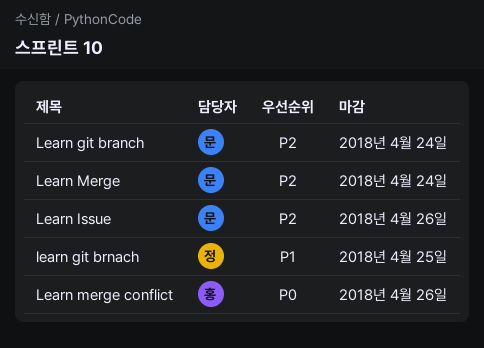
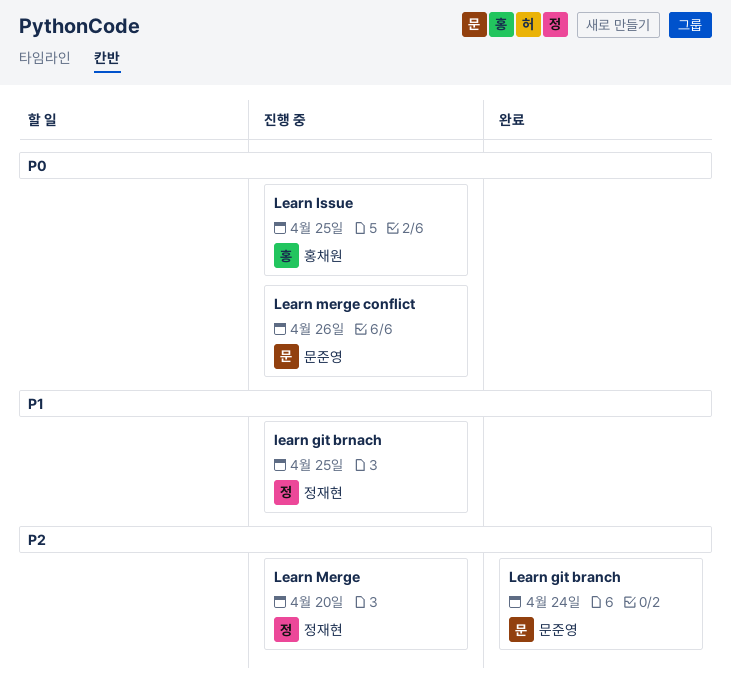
Learn Issue, owner: 문준영 -> 홍채원
Learn Issue, priority: P2 -> P0
Learn Issue, due: Apr 26 -> Apr 25
Learn Merge, owner: 문준영 -> 정재현
Learn Merge, due: Apr 24 -> Apr 20
Learn merge conflict, owner: 홍채원 -> 문준영

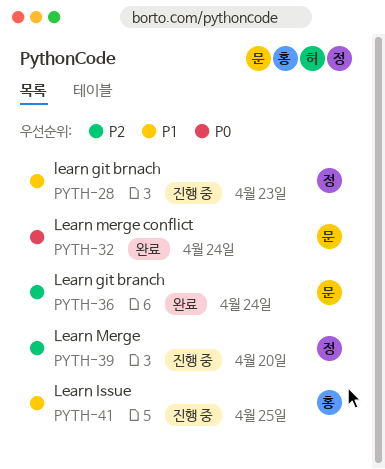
learn git brnach, due: Apr 25 -> Apr 23
Learn Issue, priority: P0 -> P1
Learn merge conflict, status: 진행 중 -> 완료
Learn merge conflict, due: Apr 26 -> Apr 24

